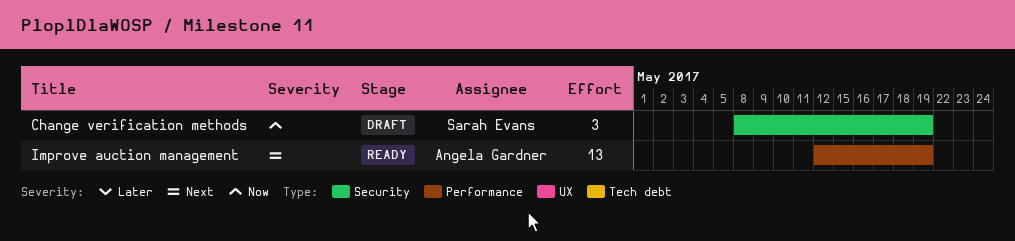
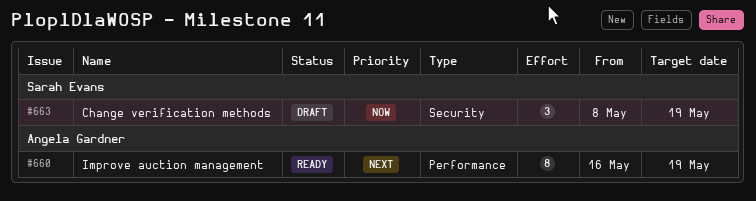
Improve auction management, estimate: 13 -> 8
Improve auction management, start: May 12 -> May 16

